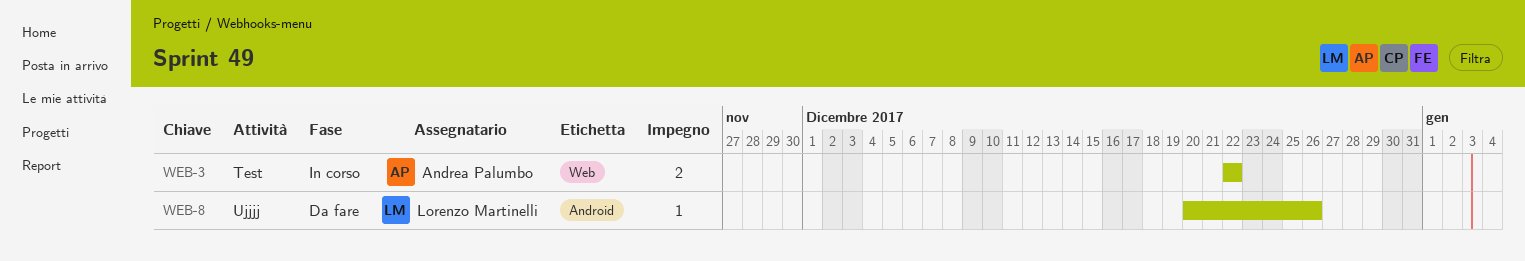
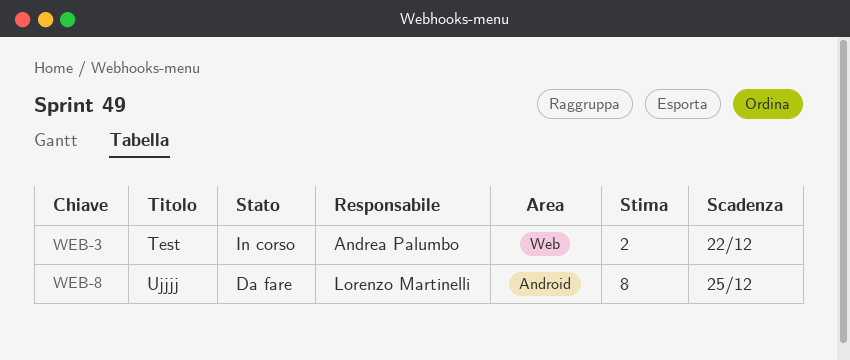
WEB-8, estimate: 1 -> 8
WEB-8, due: Dec 26 -> Dec 25

